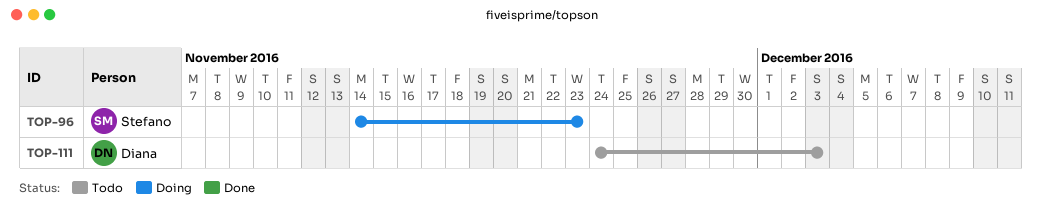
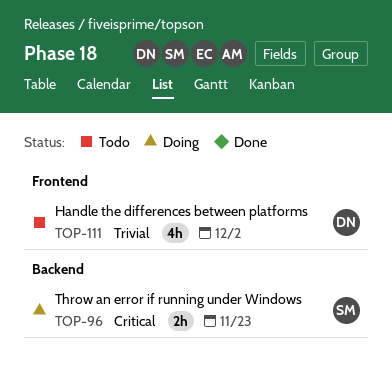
TOP-111, due: Dec 3 -> Dec 2

